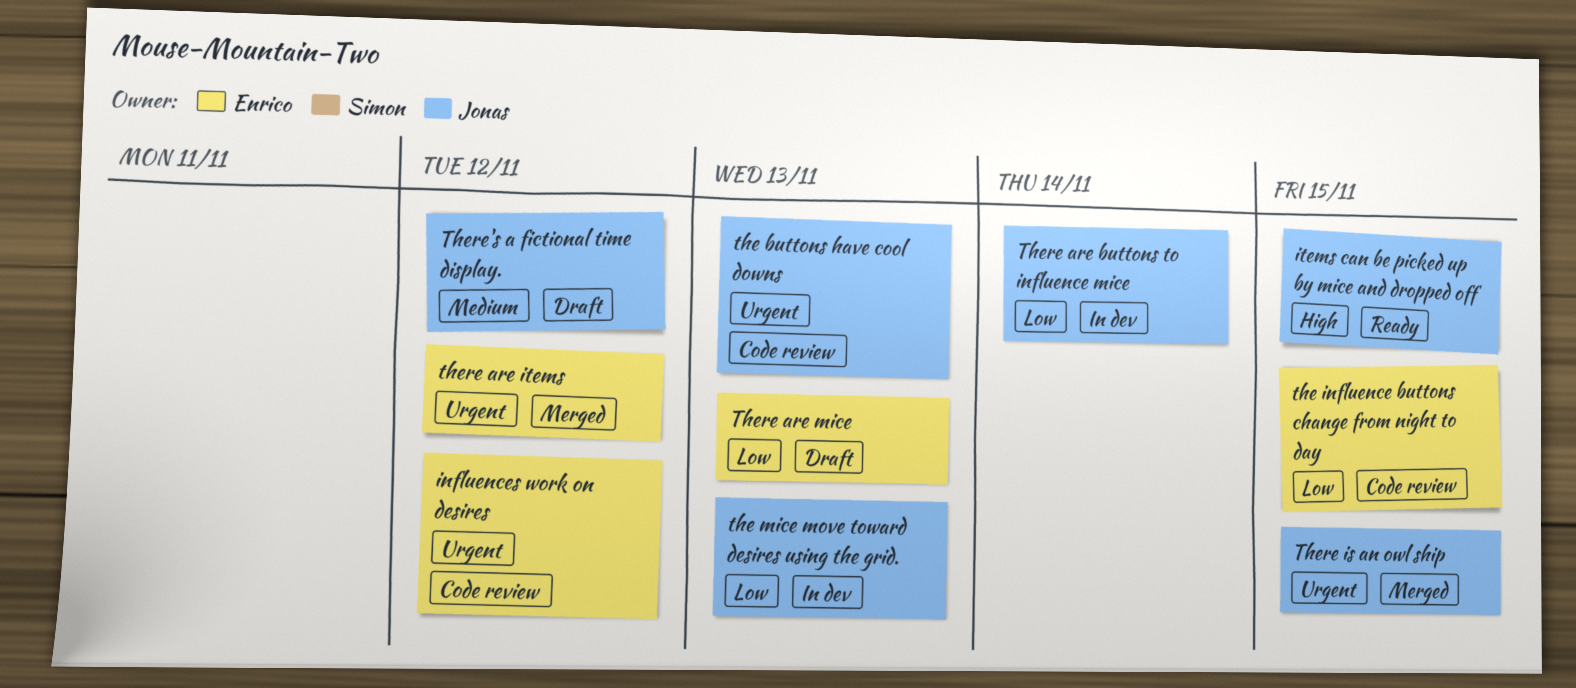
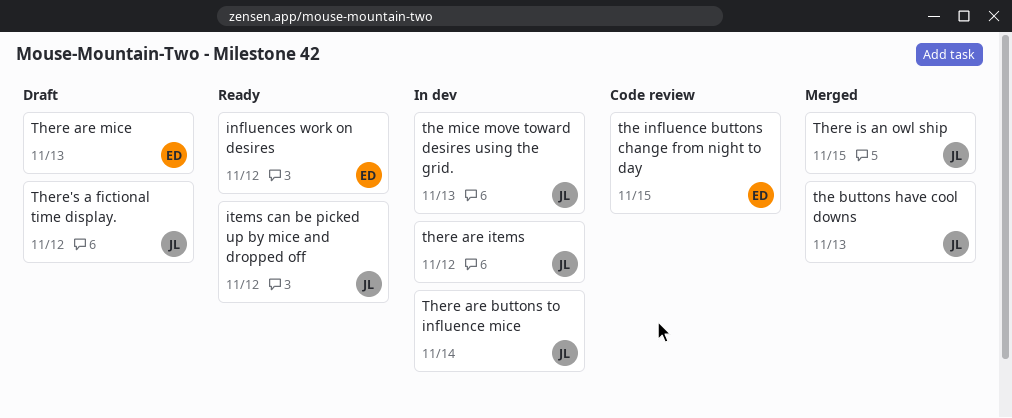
influences work on desires, status: Code review -> Ready
items can be picked up by mice and dropped off, due: Nov 15 -> Nov 12
the buttons have cool downs, status: Code review -> Merged
there are items, status: Merged -> In dev
there are items, owner: Enrico -> Jonas

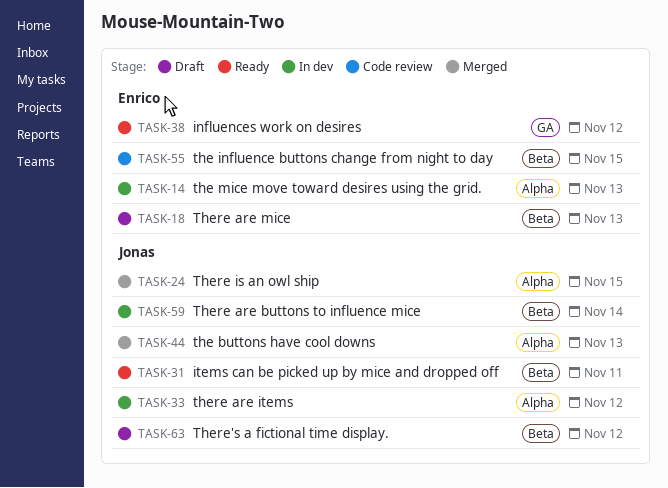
items can be picked up by mice and dropped off, due: Nov 12 -> Nov 11
the mice move toward desires using the grid., owner: Jonas -> Enrico

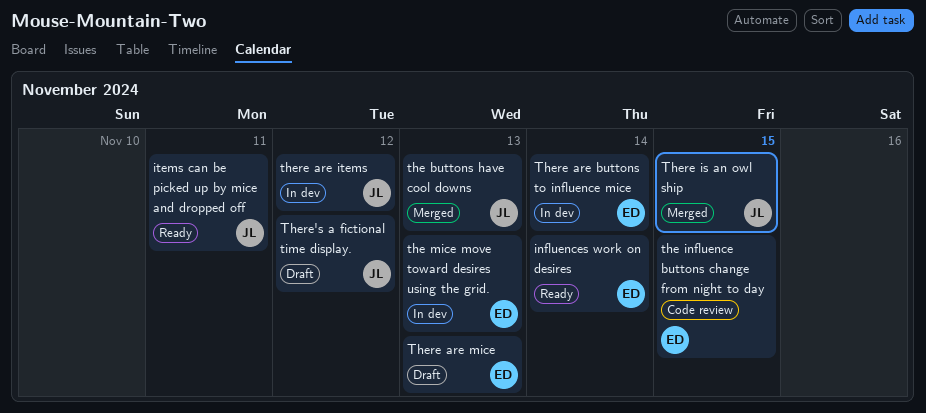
influences work on desires, due: Nov 12 -> Nov 14
There are buttons to influence mice, owner: Jonas -> Enrico

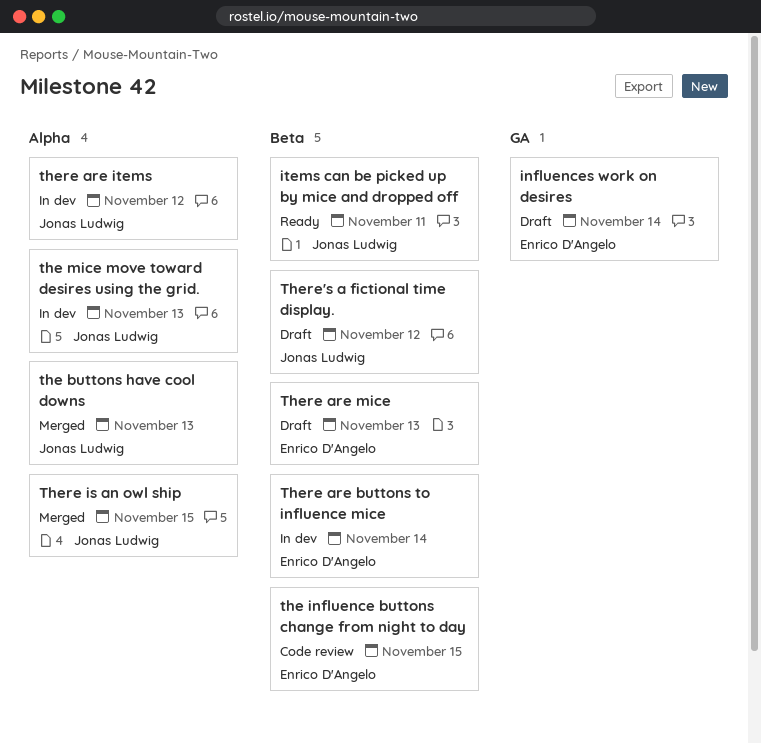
influences work on desires, status: Ready -> Draft
the mice move toward desires using the grid., owner: Enrico D'Angelo -> Jonas Ludwig

